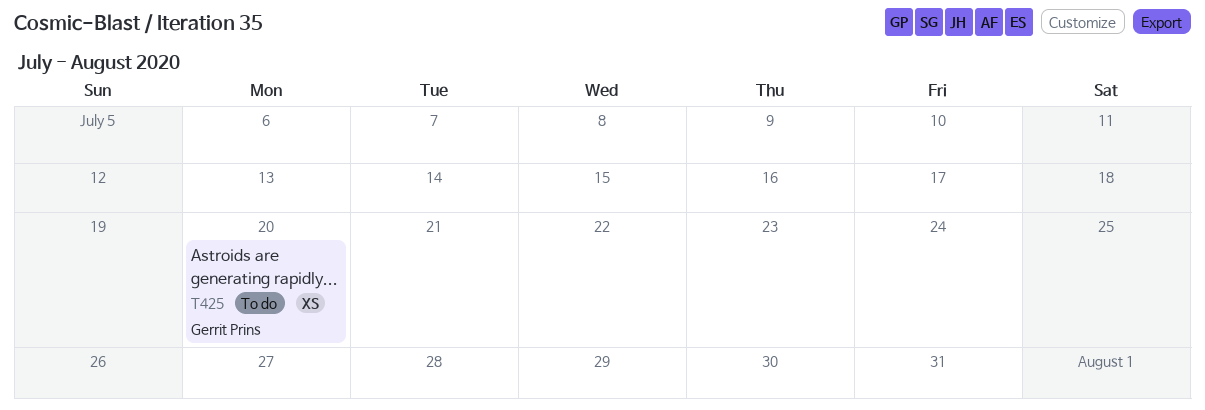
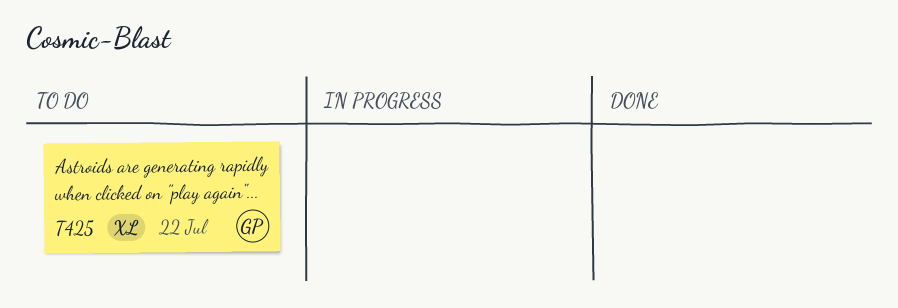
T425, estimate: XS -> XL
T425, due: Jul 20 -> Jul 22

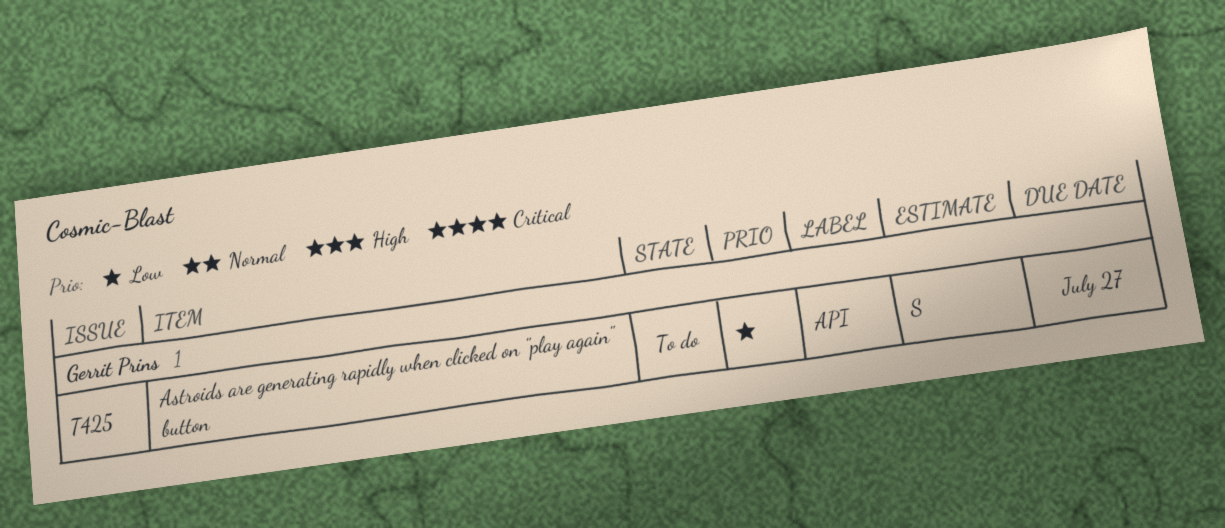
T425, estimate: XL -> S
T425, due: Jul 22 -> Jul 27

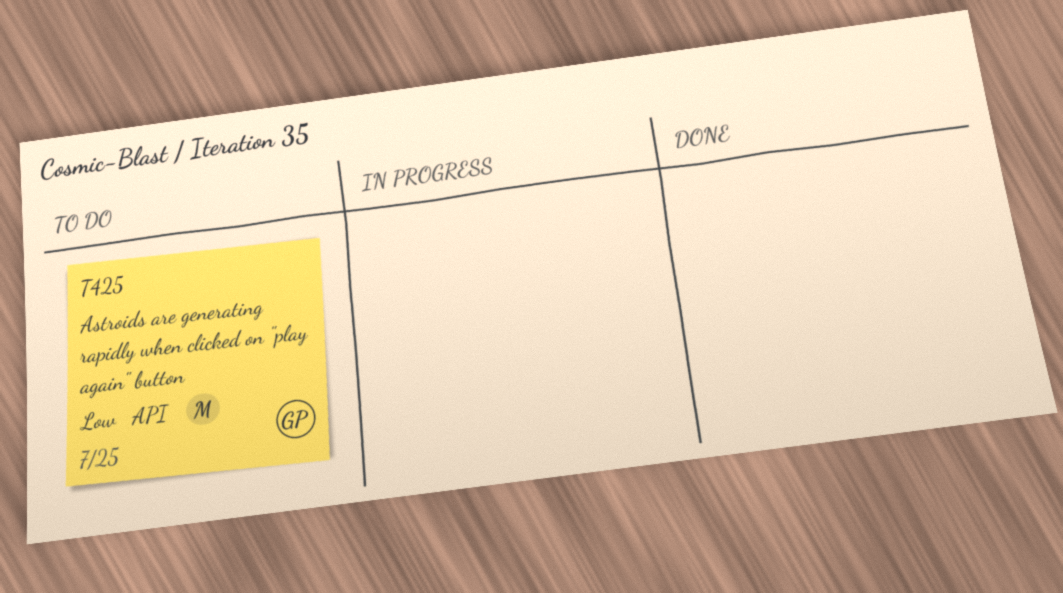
T425, estimate: S -> M
T425, due: Jul 27 -> Jul 25

